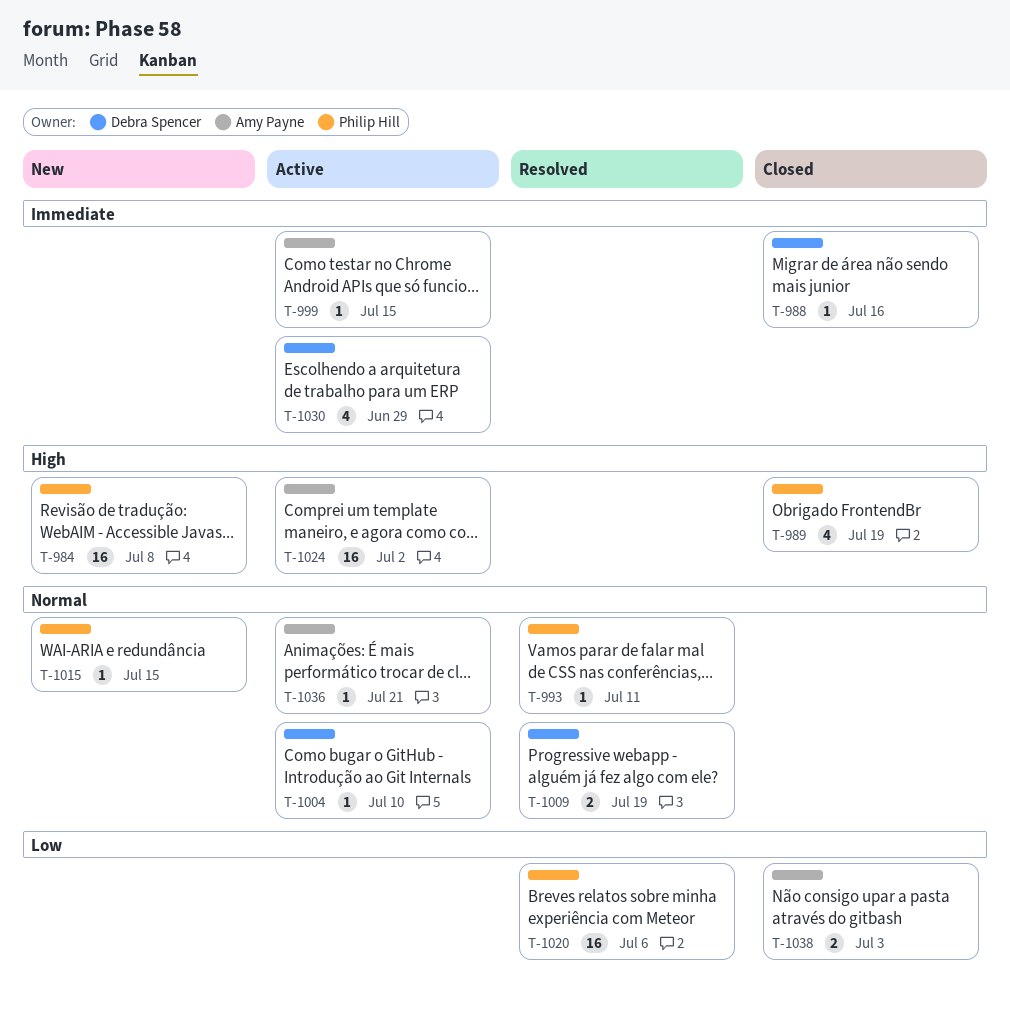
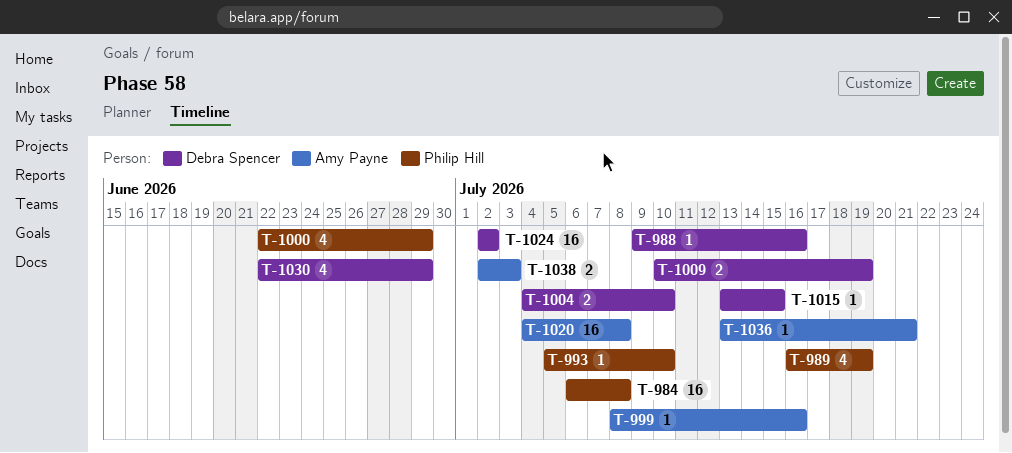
T-993, due: Jul 11 -> Jul 10
T-999, due: Jul 15 -> Jul 16
T-1000: none -> present
T-1004, estimate: 1 -> 2
T-1015, owner: Philip Hill -> Debra Spencer
T-1020, owner: Philip Hill -> Amy Payne
T-1020, due: Jul 6 -> Jul 8
T-1024, owner: Amy Payne -> Debra Spencer

